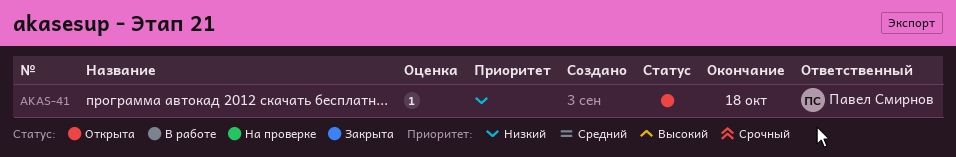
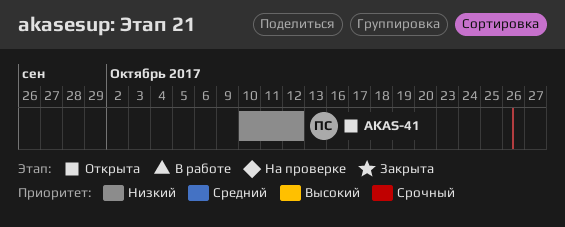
AKAS-41, due: Oct 18 -> Oct 12

